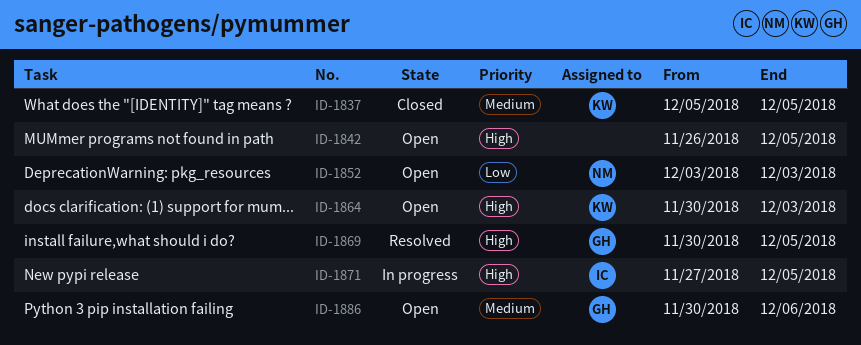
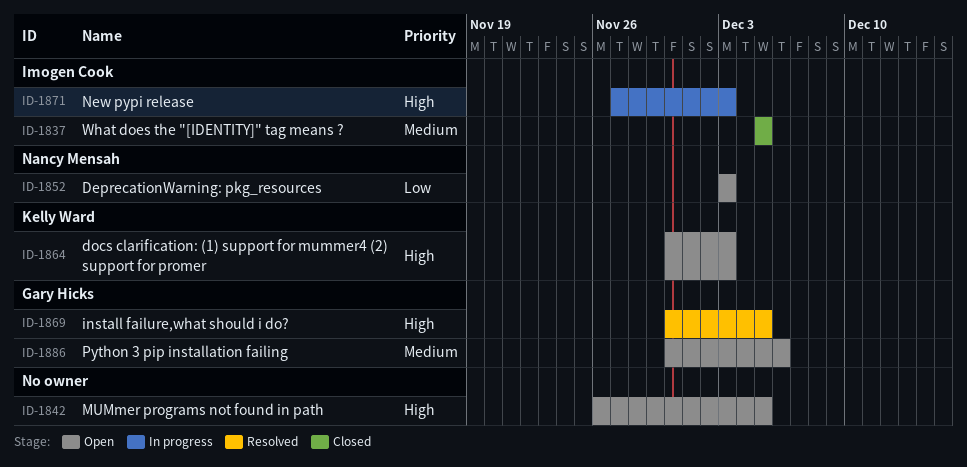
ID-1837, owner: Kelly Ward -> Imogen Cook
ID-1871, due: Dec 5 -> Dec 3

